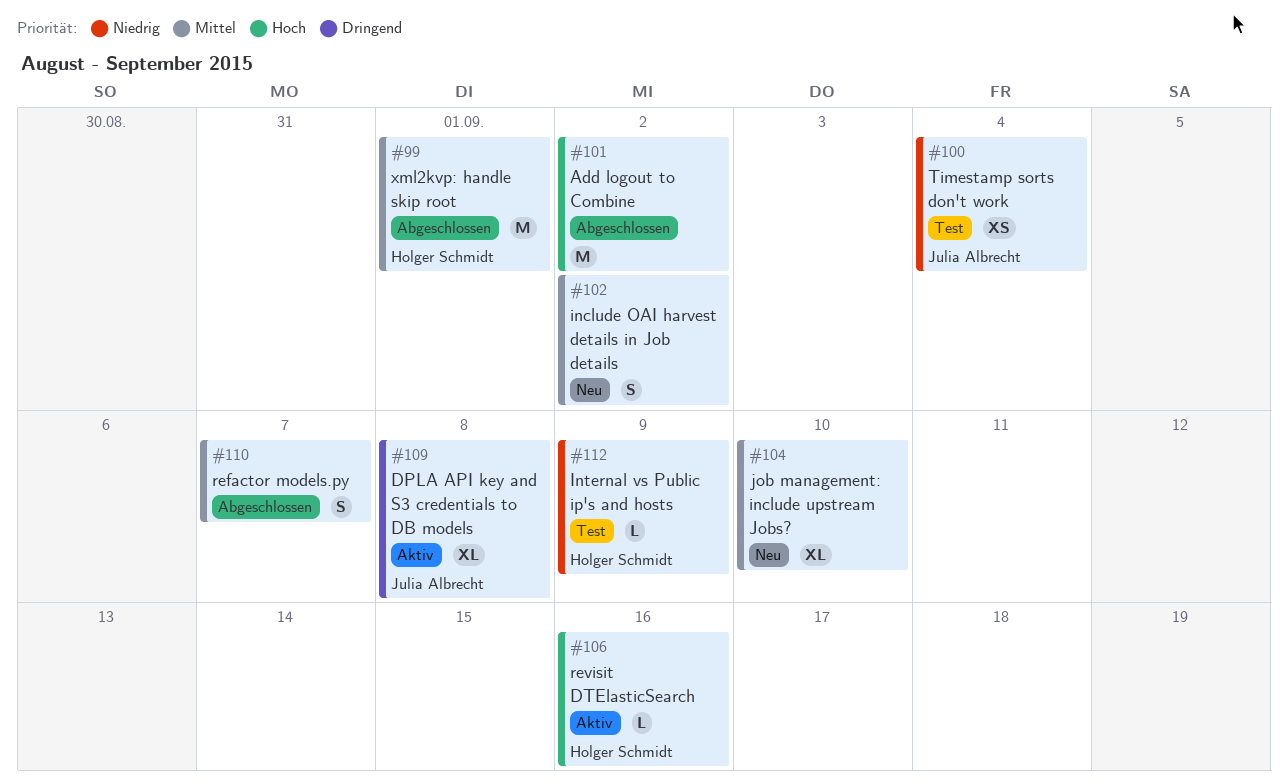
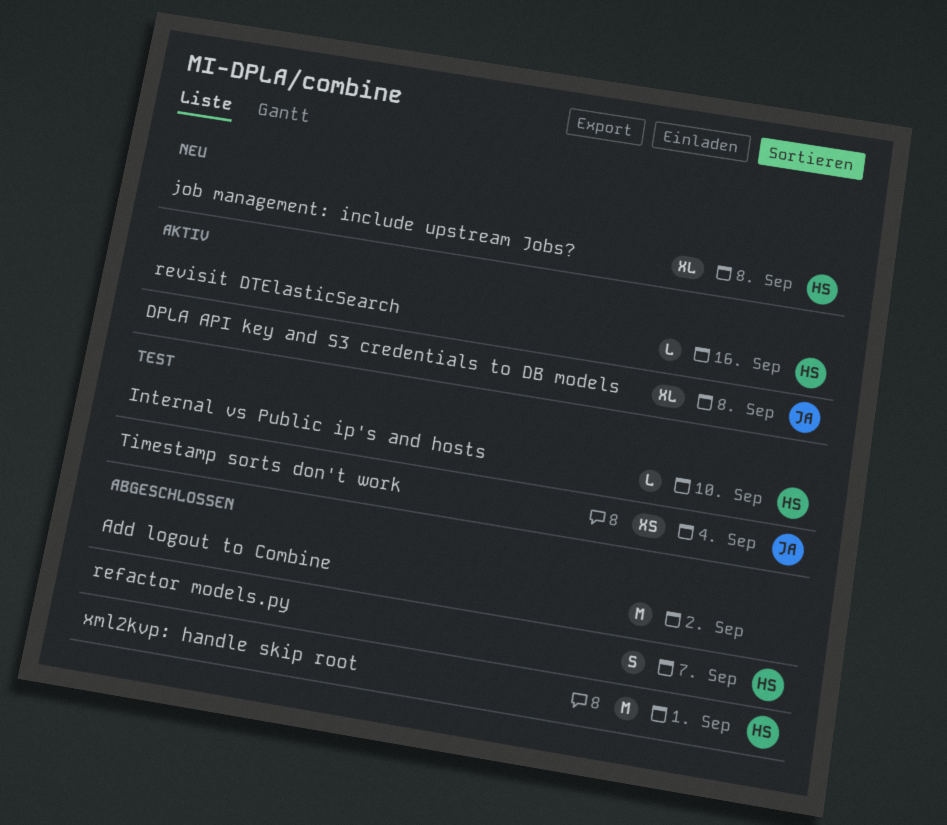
include OAI harvest details in Job details: present -> none
Internal vs Public ip's and hosts, due: Sep 9 -> Sep 10
job management: include upstream Jobs?, owner: none -> Holger Schmidt
job management: include upstream Jobs?, due: Sep 10 -> Sep 8
refactor models.py, owner: none -> Holger Schmidt

